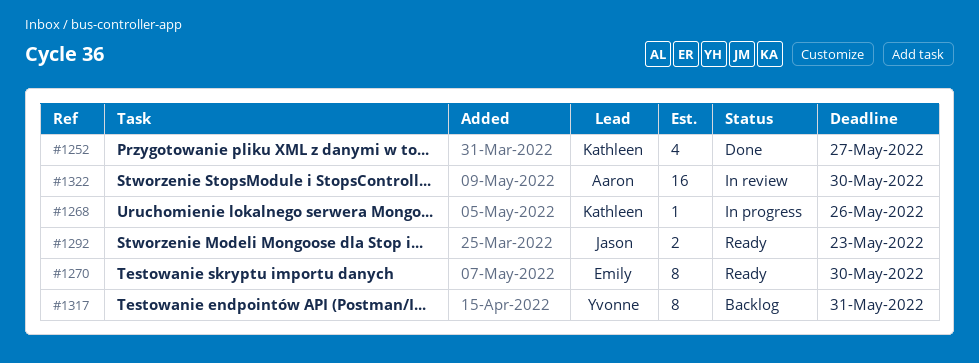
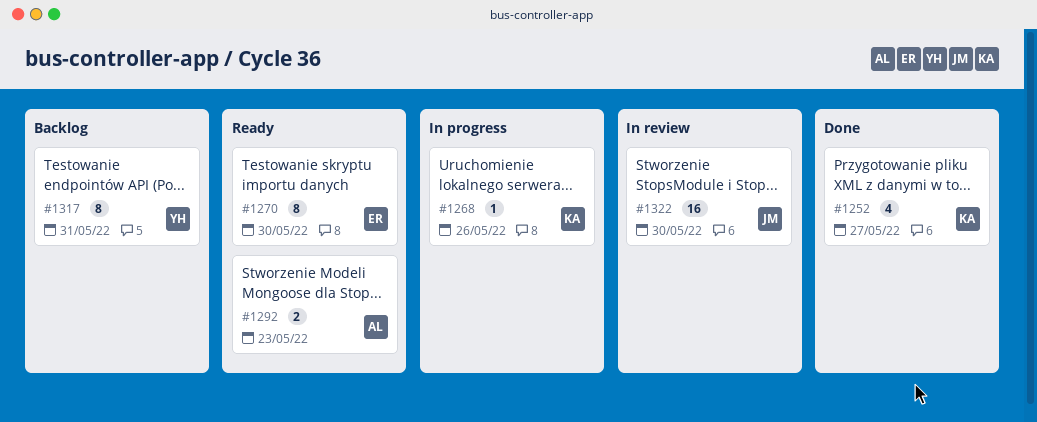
#1292, owner: Jason -> Aaron
#1322, owner: Aaron -> Jason

